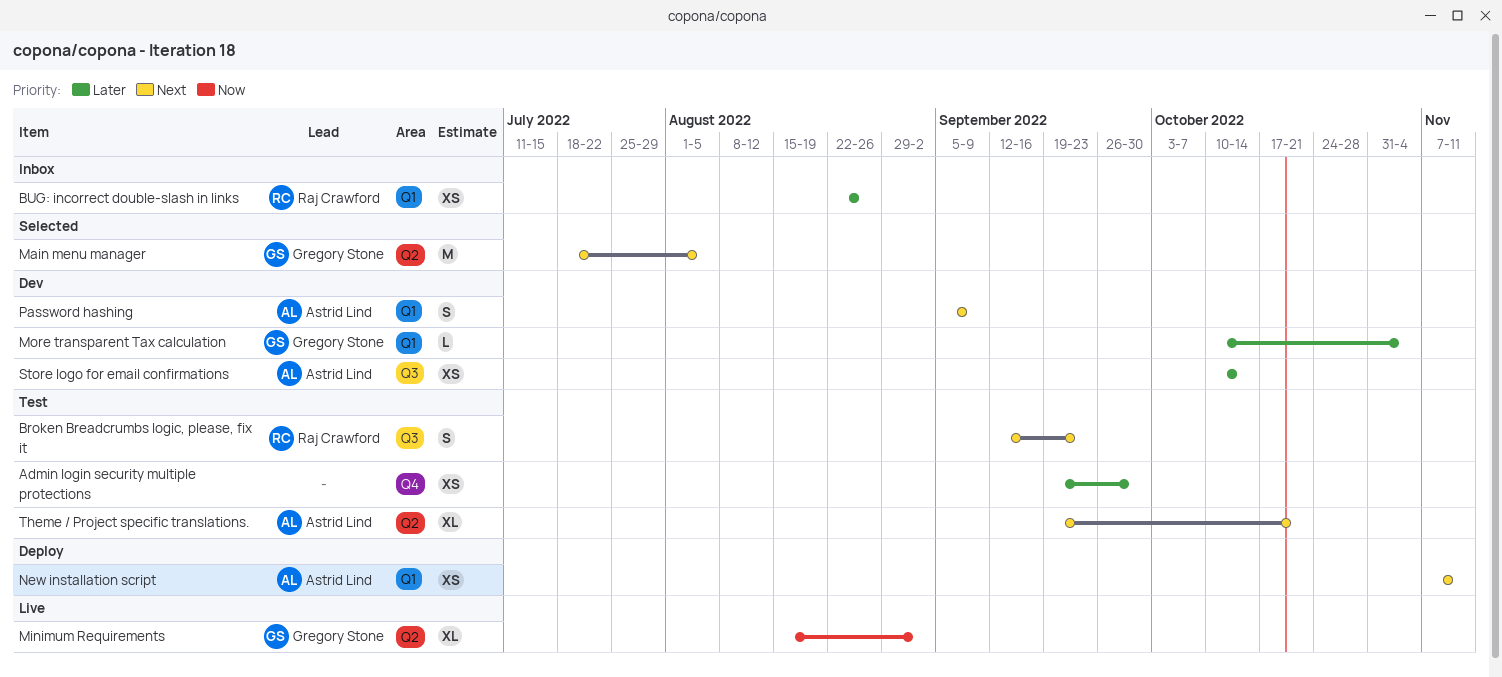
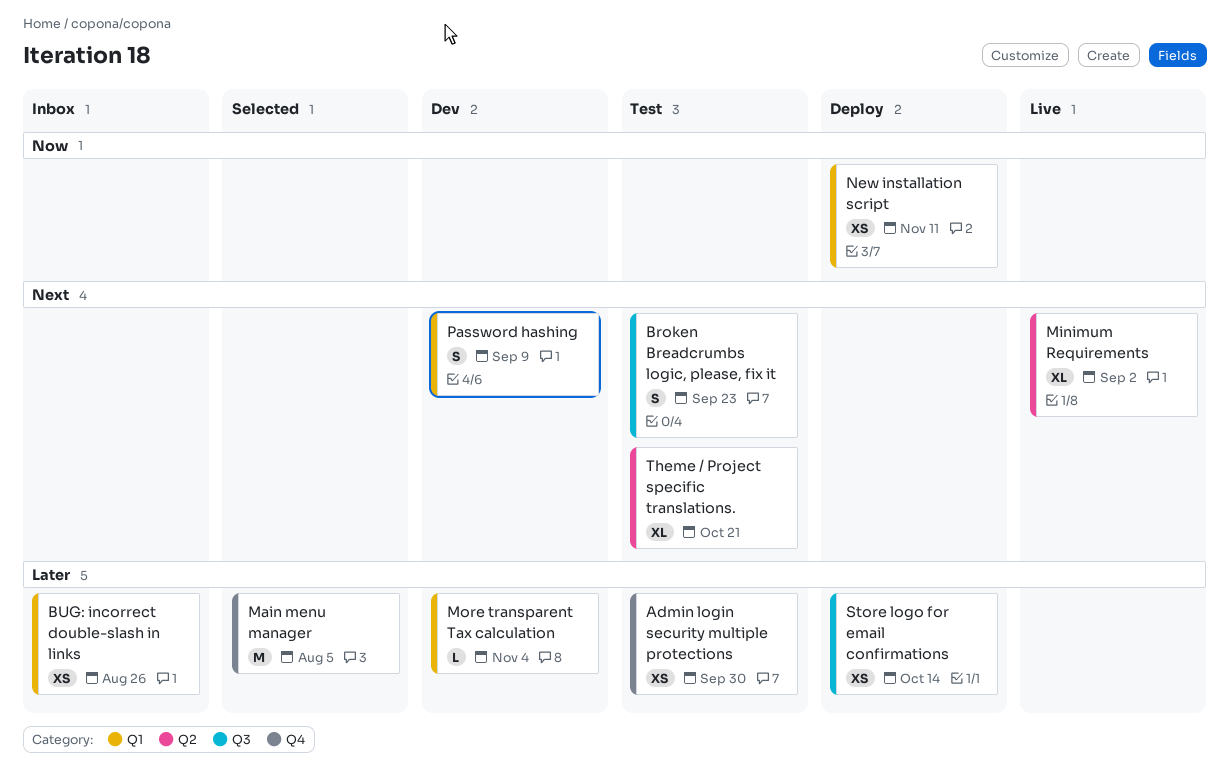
Main menu manager, priority: Next -> Later
Main menu manager, label: Q2 -> Q4
Minimum Requirements, priority: Now -> Next
New installation script, priority: Next -> Now
Store logo for email confirmations, status: Dev -> Deploy

